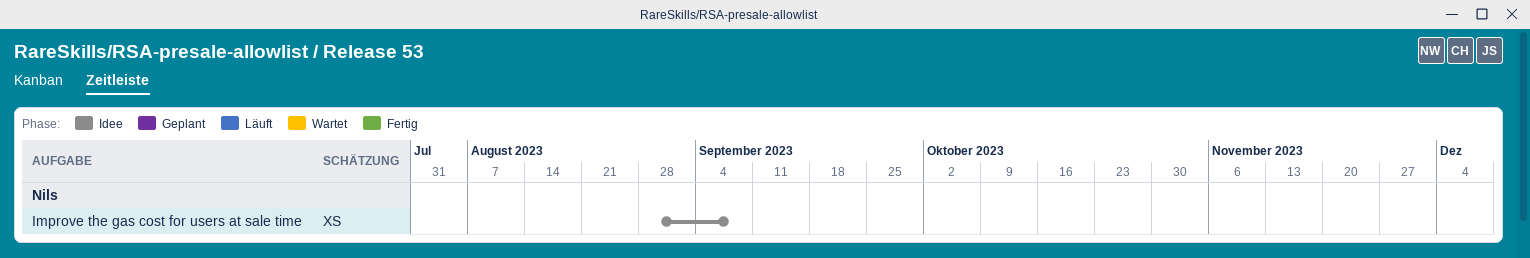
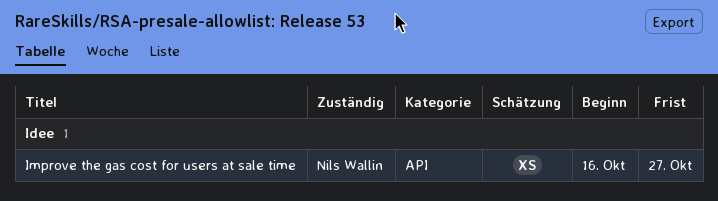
Improve the gas cost for users at sale time, start: Aug 28 -> Oct 16
Improve the gas cost for users at sale time, due: Sep 8 -> Oct 27

